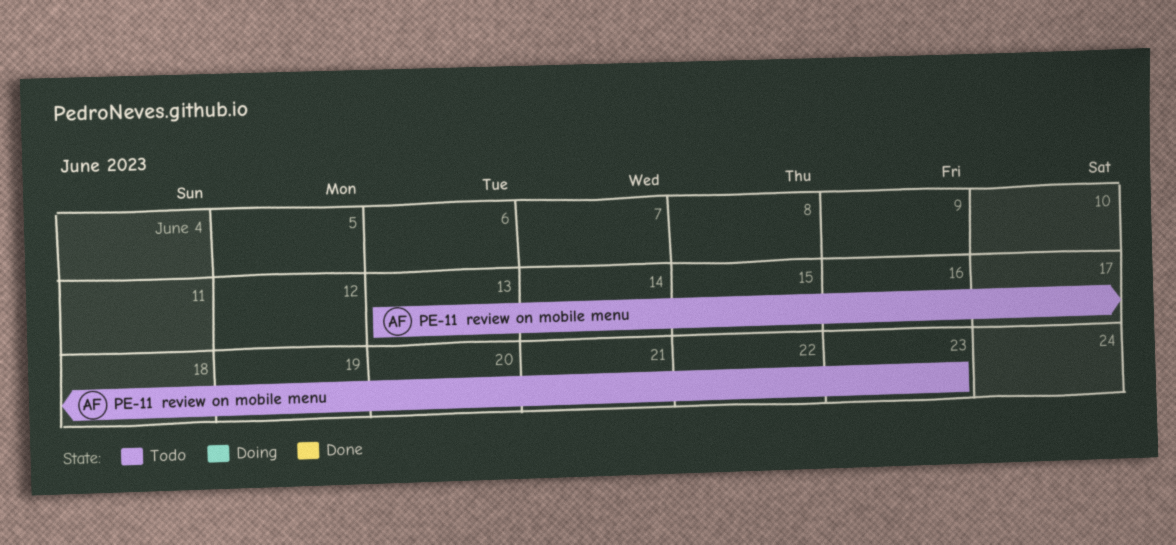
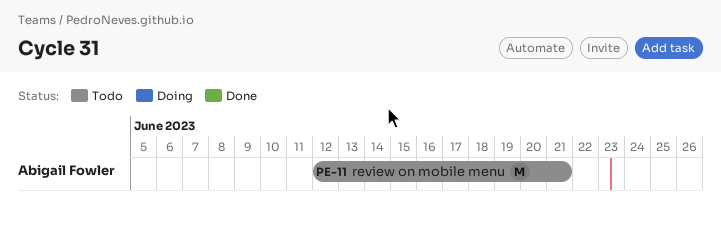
PE-11, start: Jun 13 -> Jun 12
PE-11, due: Jun 23 -> Jun 21

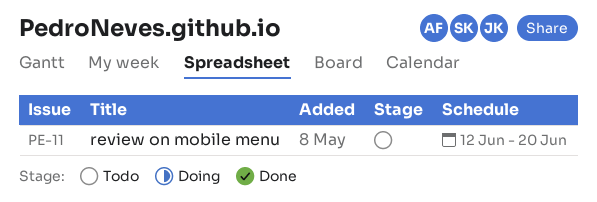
PE-11, due: Jun 21 -> Jun 20

